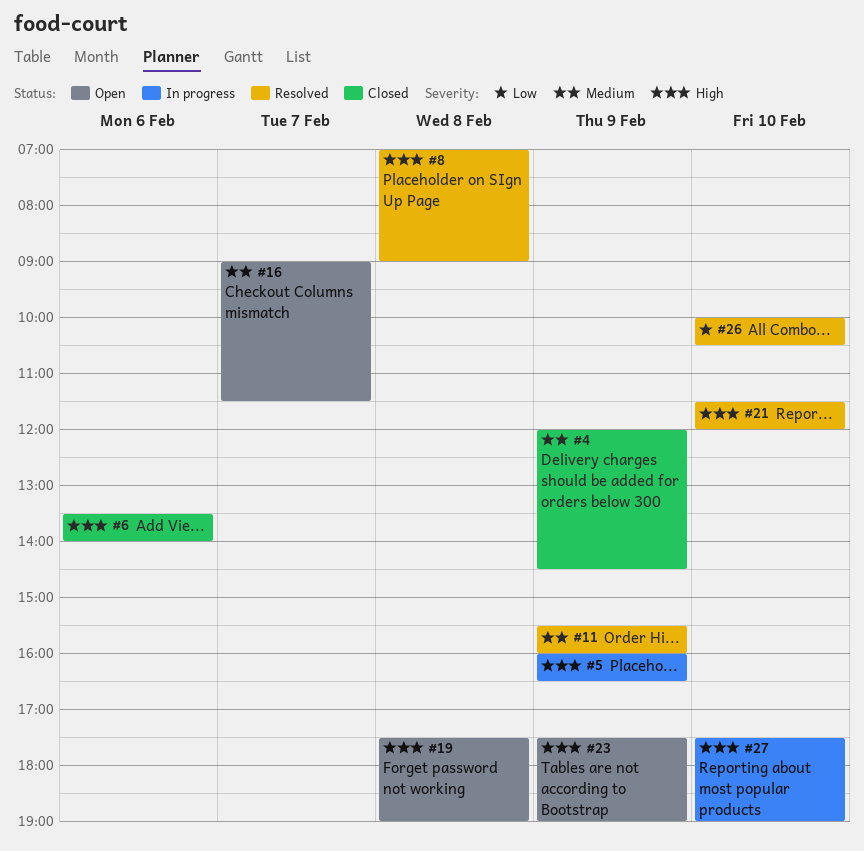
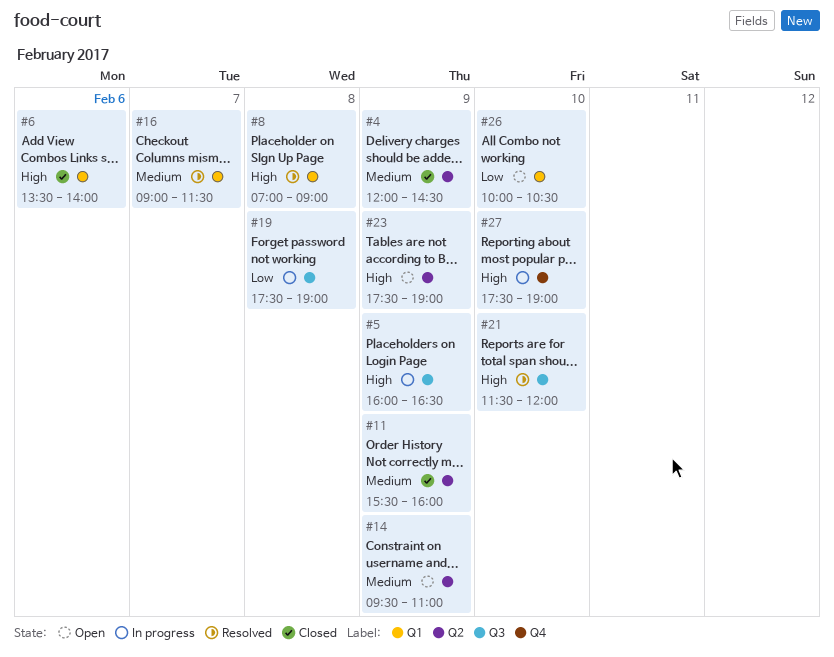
#11, status: Resolved -> Closed
#14: none -> present
#16, status: Open -> Resolved
#19, status: Open -> In progress
#19, priority: High -> Low
#26, status: Resolved -> Open

